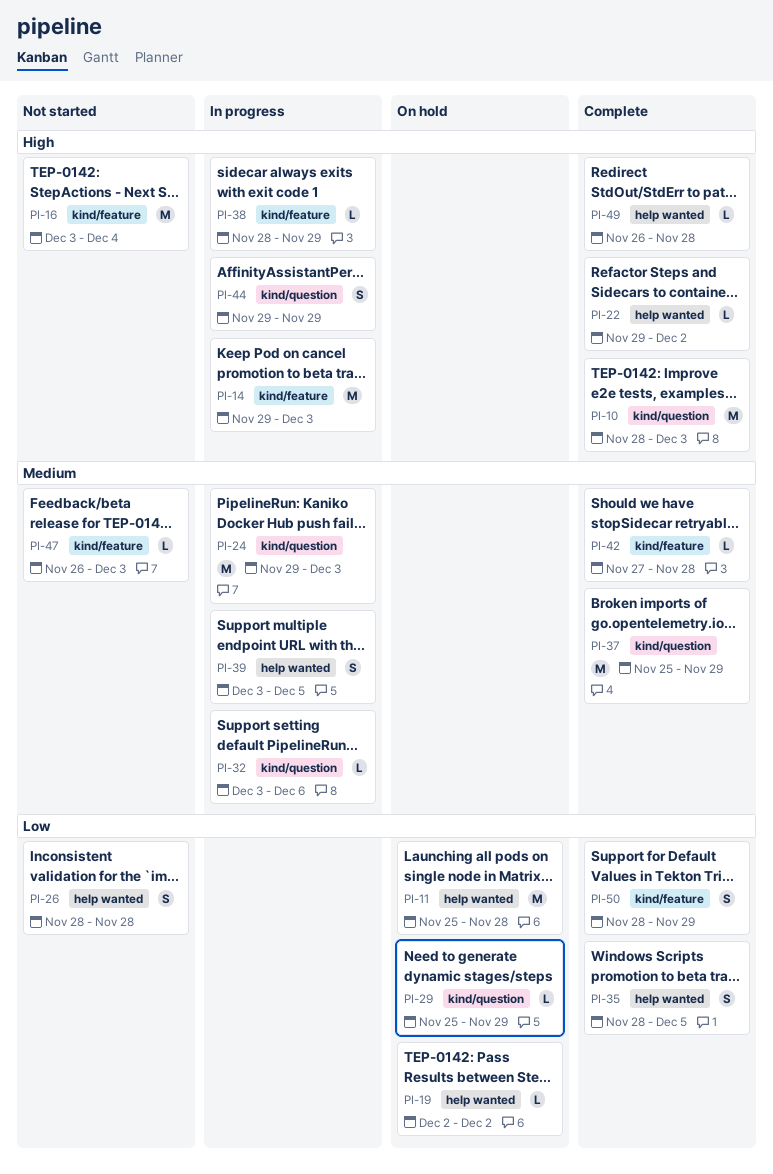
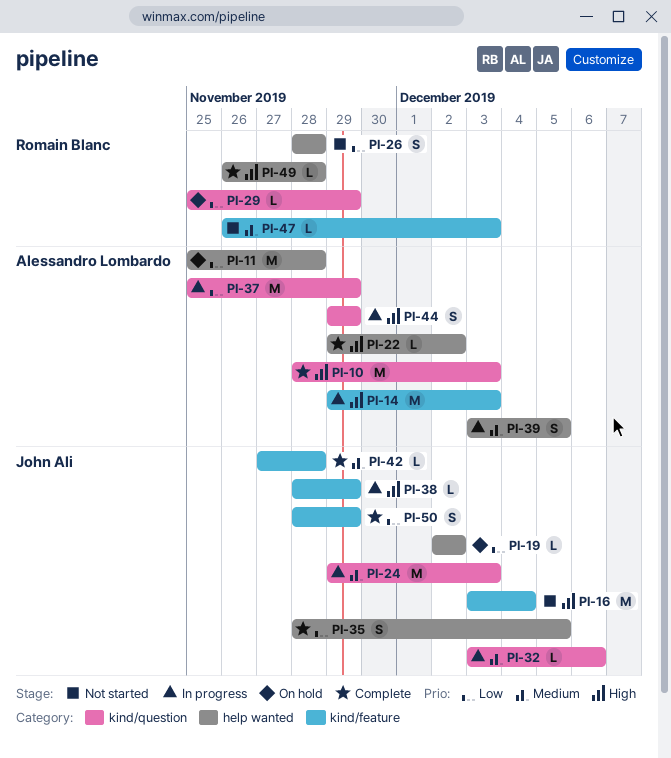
PI-37, status: Complete -> In progress
PI-37, priority: Medium -> Low

